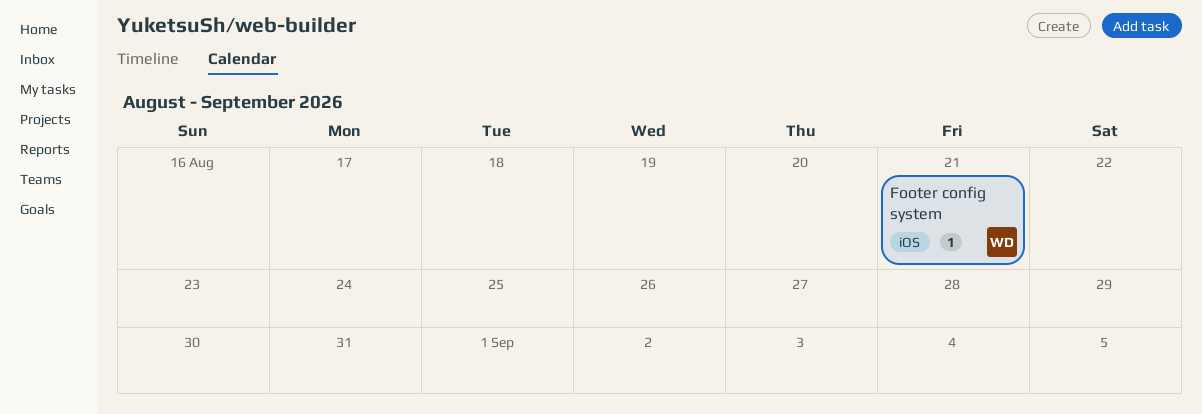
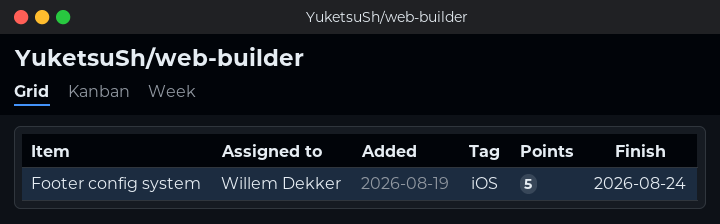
Footer config system, estimate: 1 -> 5
Footer config system, due: Aug 21 -> Aug 24

